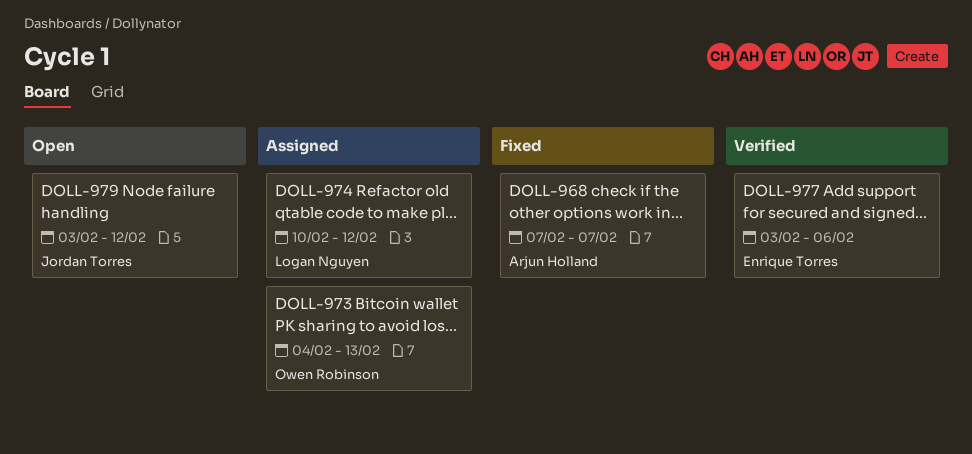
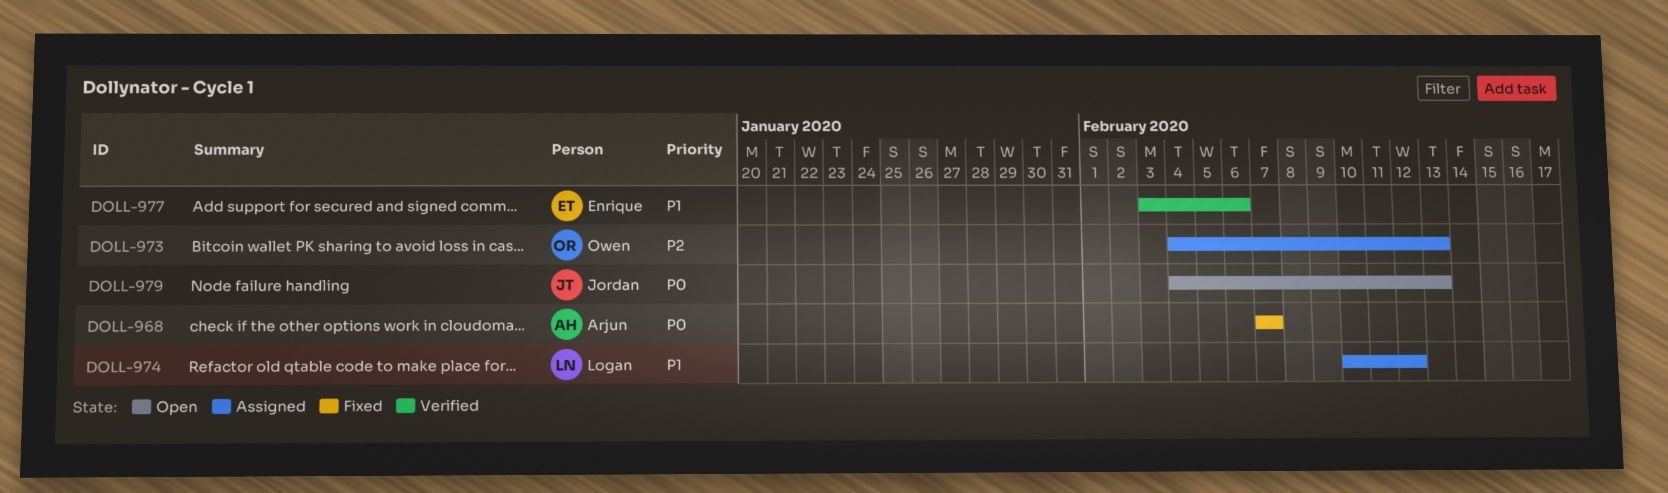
DOLL-979, start: Feb 3 -> Feb 4
DOLL-979, due: Feb 12 -> Feb 13

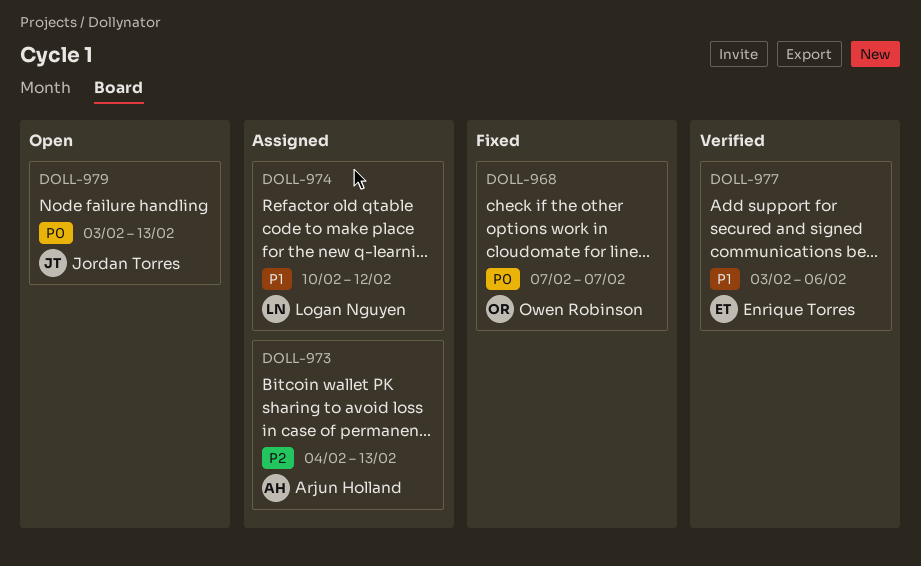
DOLL-968, owner: Arjun Holland -> Owen Robinson
DOLL-973, owner: Owen Robinson -> Arjun Holland
DOLL-979, start: Feb 4 -> Feb 3

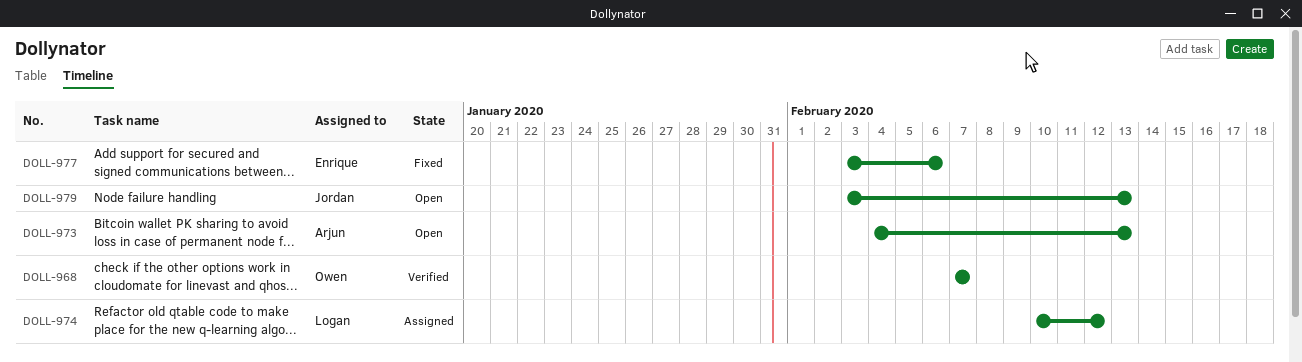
DOLL-968, status: Fixed -> Verified
DOLL-973, status: Assigned -> Open
DOLL-977, status: Verified -> Fixed

